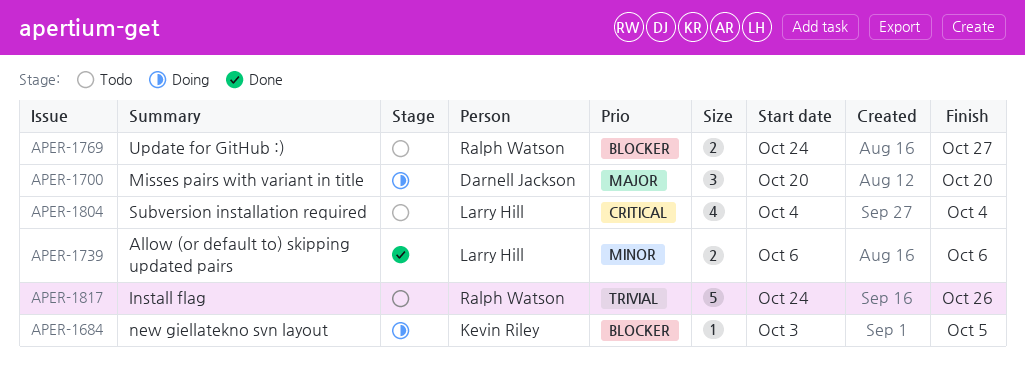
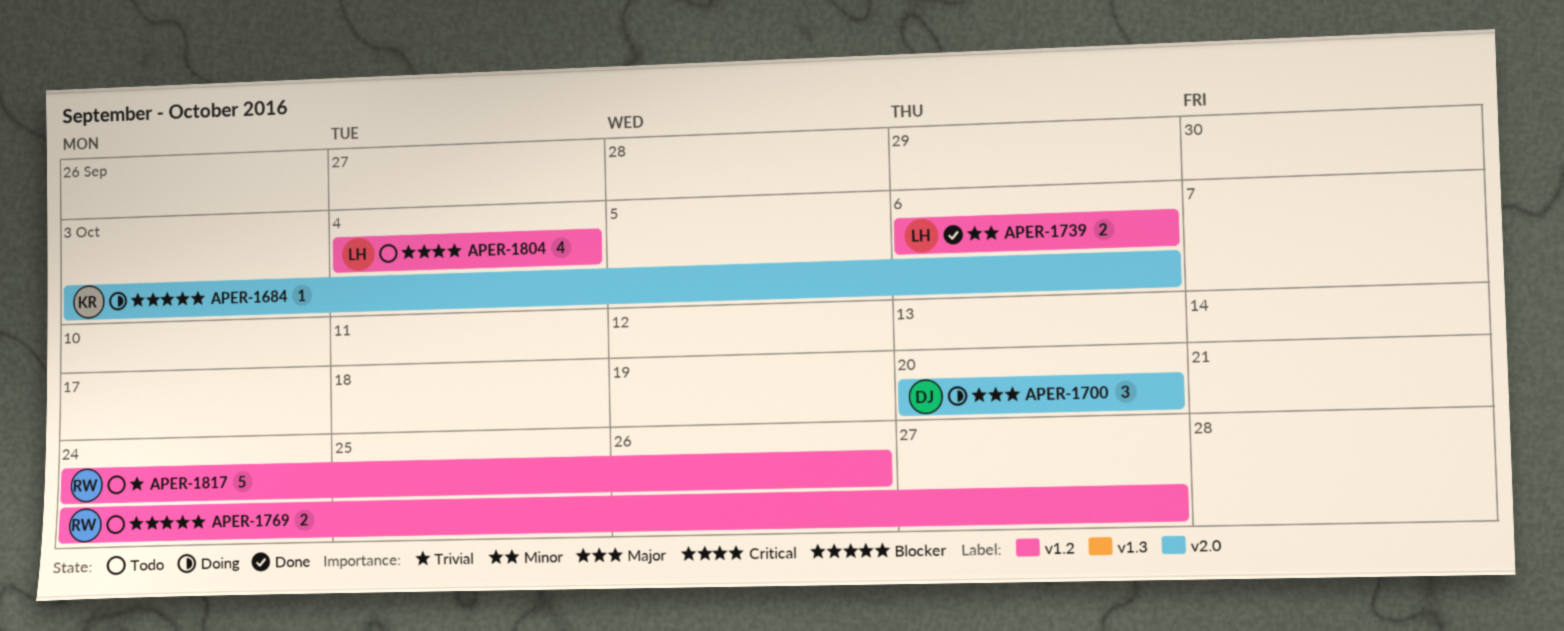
APER-1684, due: Oct 5 -> Oct 6

